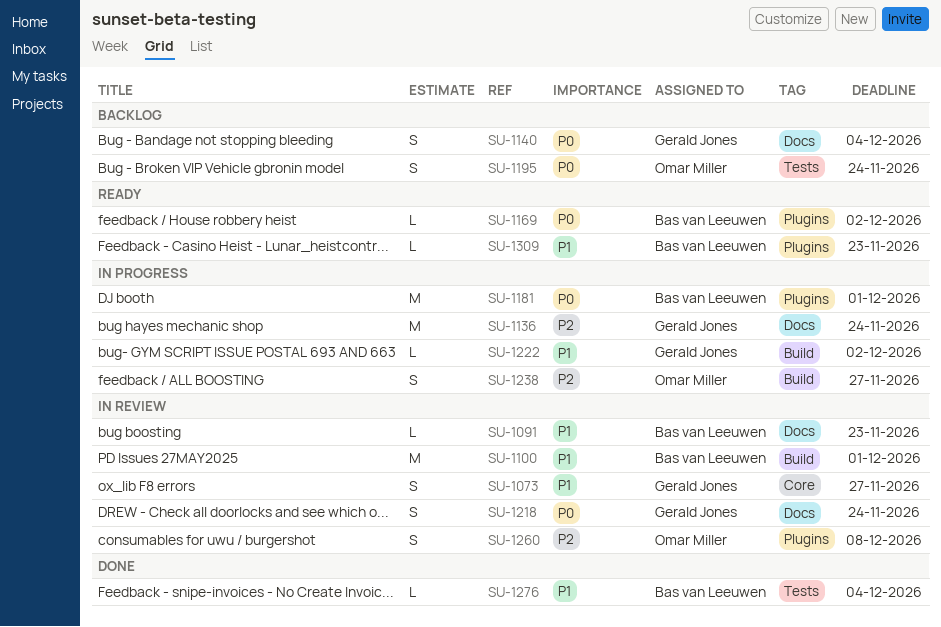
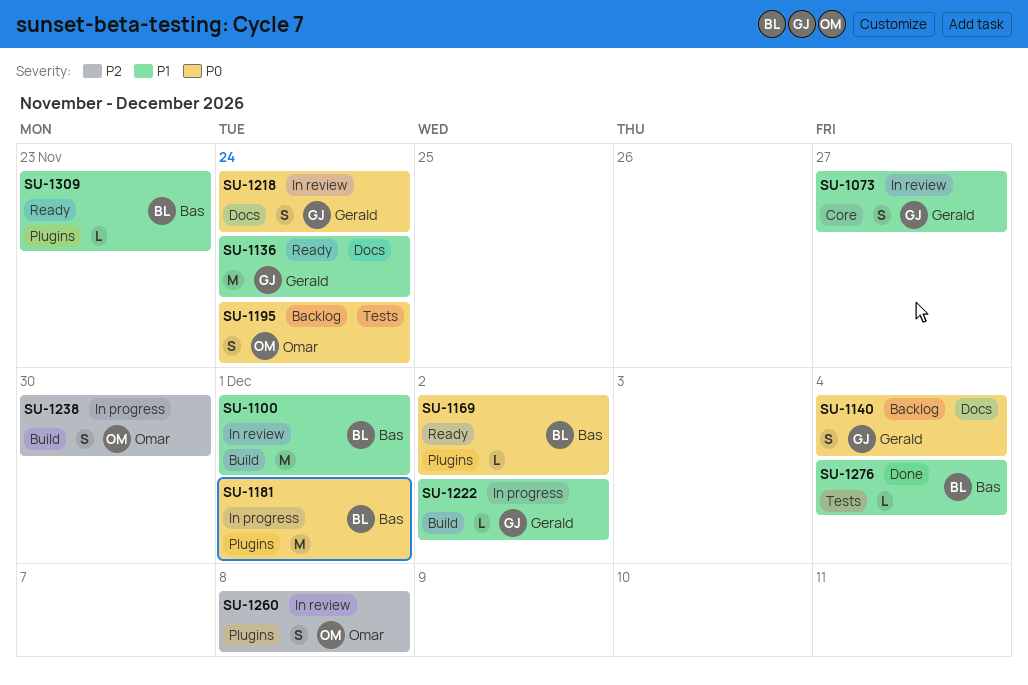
SU-1091: present -> none
SU-1136, status: In progress -> Ready
SU-1136, priority: P2 -> P1
SU-1238, due: Nov 27 -> Nov 30

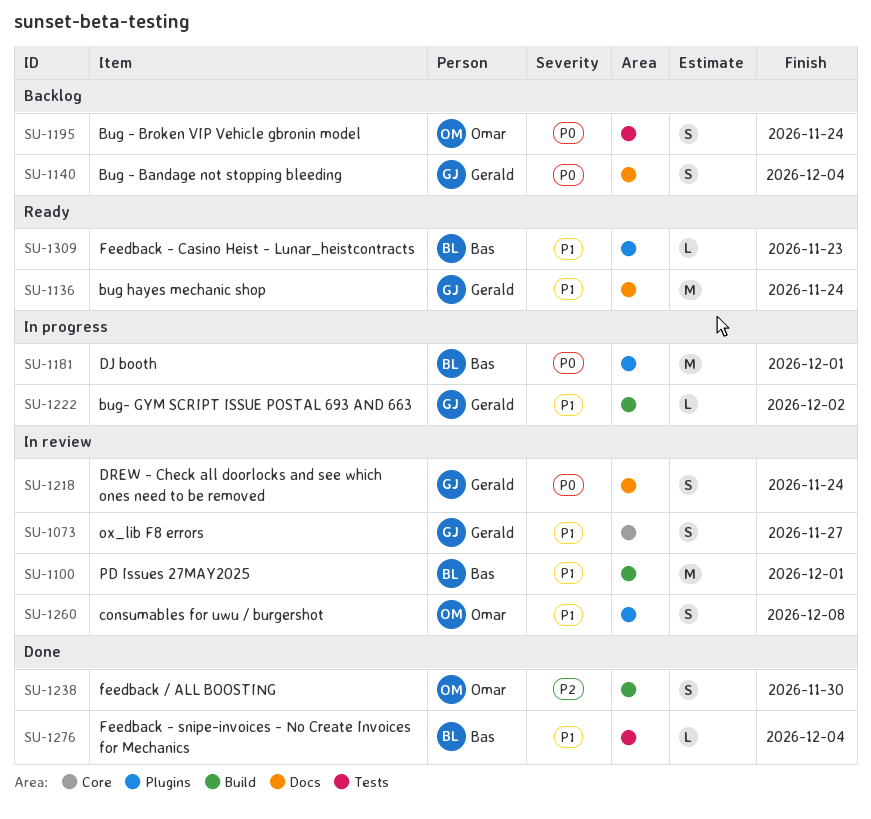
SU-1169: present -> none
SU-1238, status: In progress -> Done
SU-1260, priority: P2 -> P1

